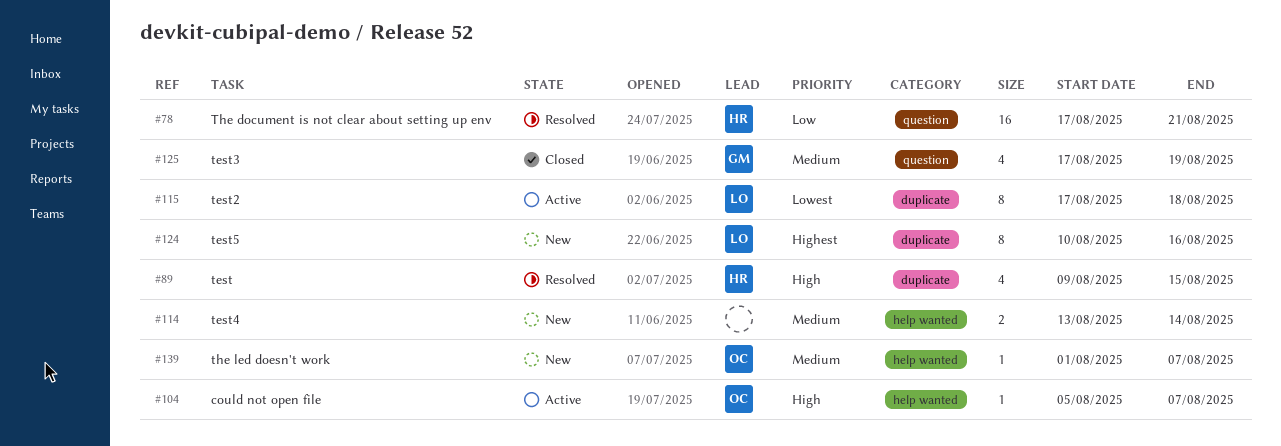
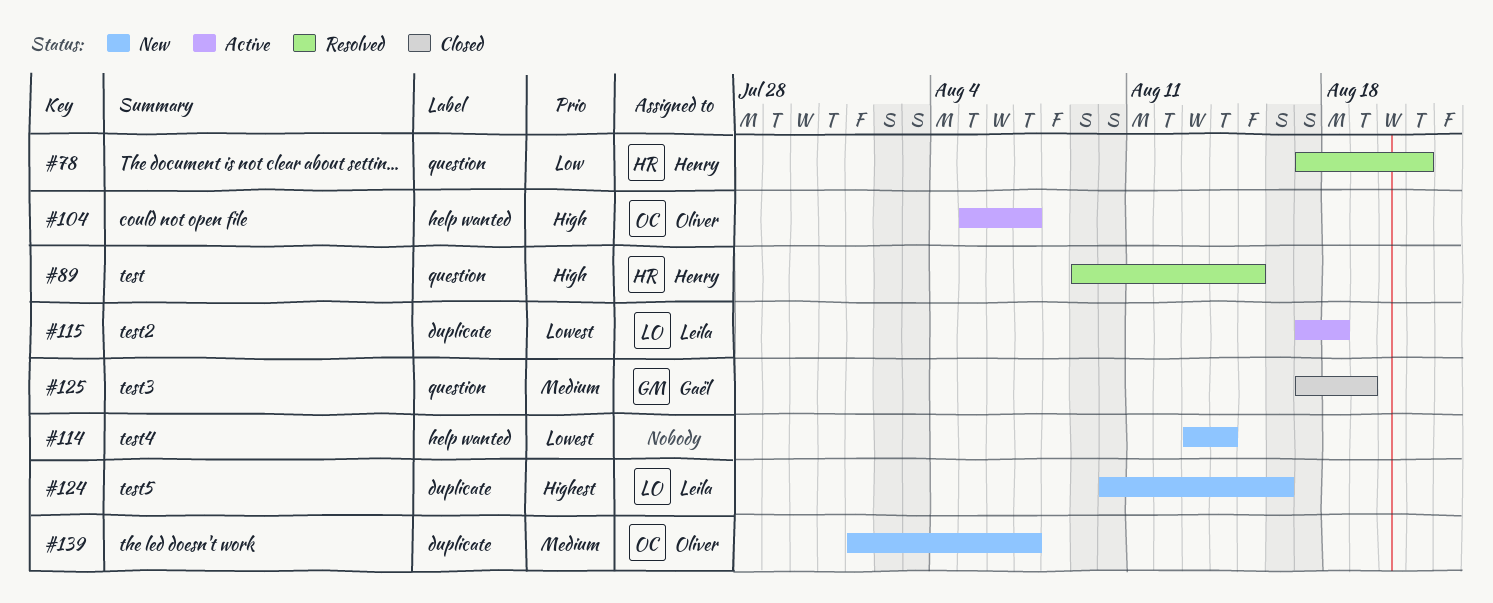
#89, label: duplicate -> question
#114, priority: Medium -> Lowest
#139, label: help wanted -> duplicate

